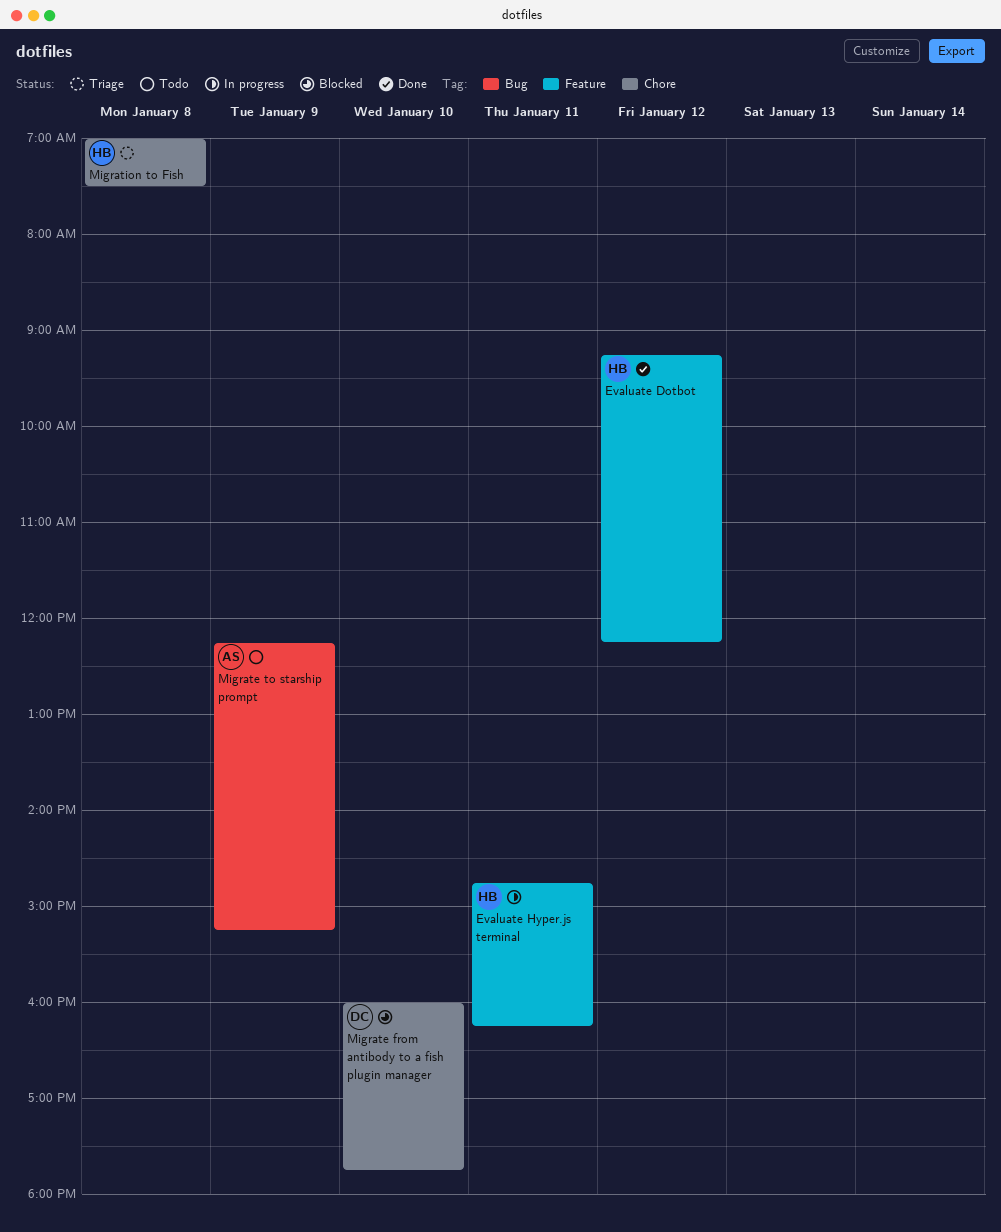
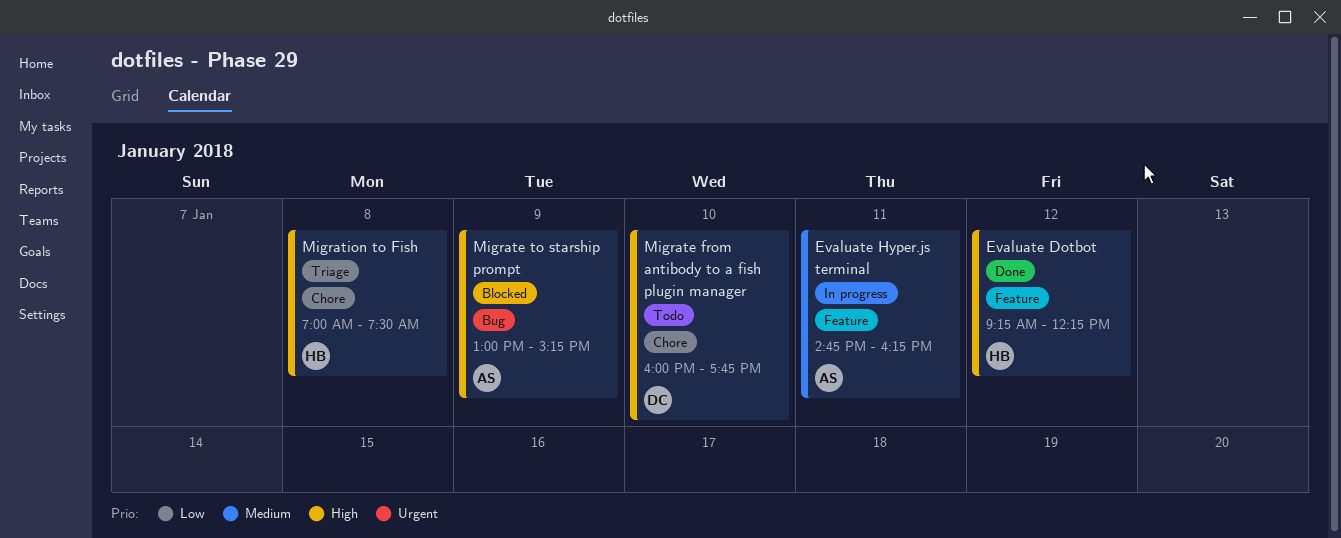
Evaluate Hyper.js terminal, owner: HB -> AS
Migrate from antibody to a fish plugin manager, status: Blocked -> Todo
Migrate to starship prompt, status: Todo -> Blocked
Migrate to starship prompt, begins: 12:15 -> 13:00

